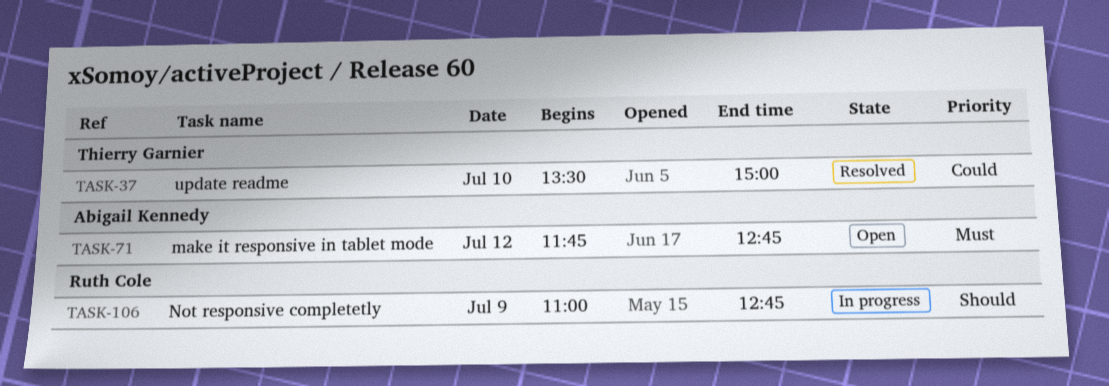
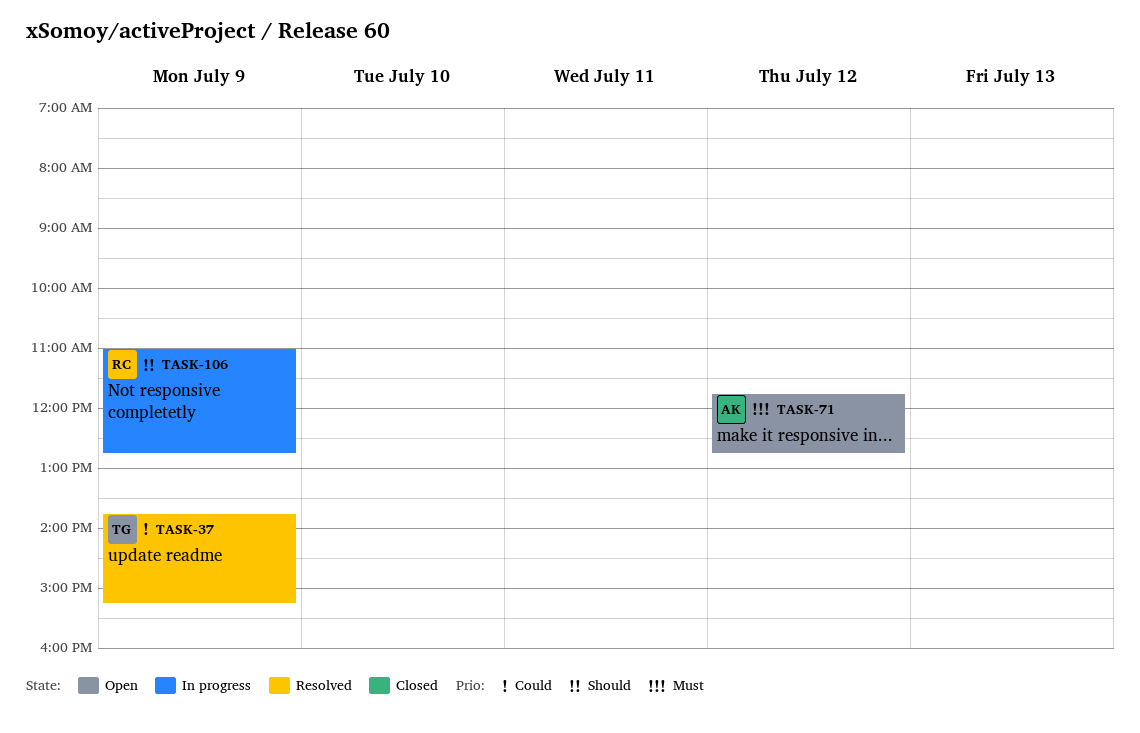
TASK-37, day: Jul 10 -> Jul 9
TASK-37, begins: 13:30 -> 13:45
TASK-37, ends: 15:00 -> 15:15

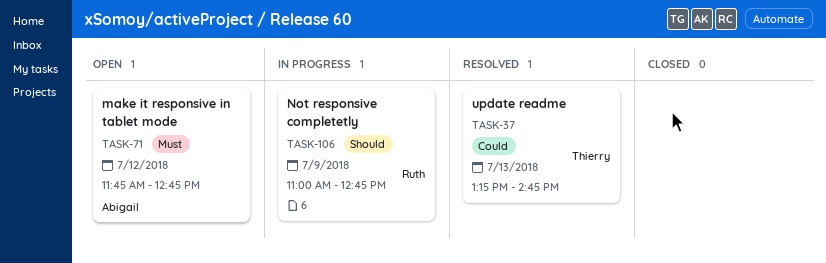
TASK-37, day: Jul 9 -> Jul 13
TASK-37, begins: 13:45 -> 13:15
TASK-37, ends: 15:15 -> 14:45

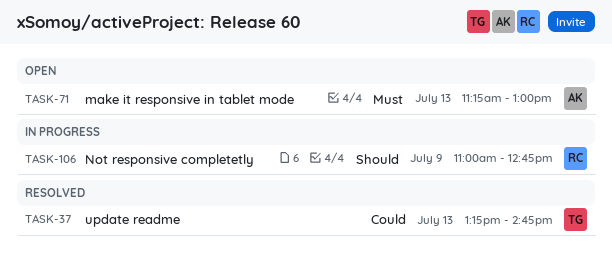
TASK-71, day: Jul 12 -> Jul 13
TASK-71, begins: 11:45 -> 11:15
TASK-71, ends: 12:45 -> 13:00

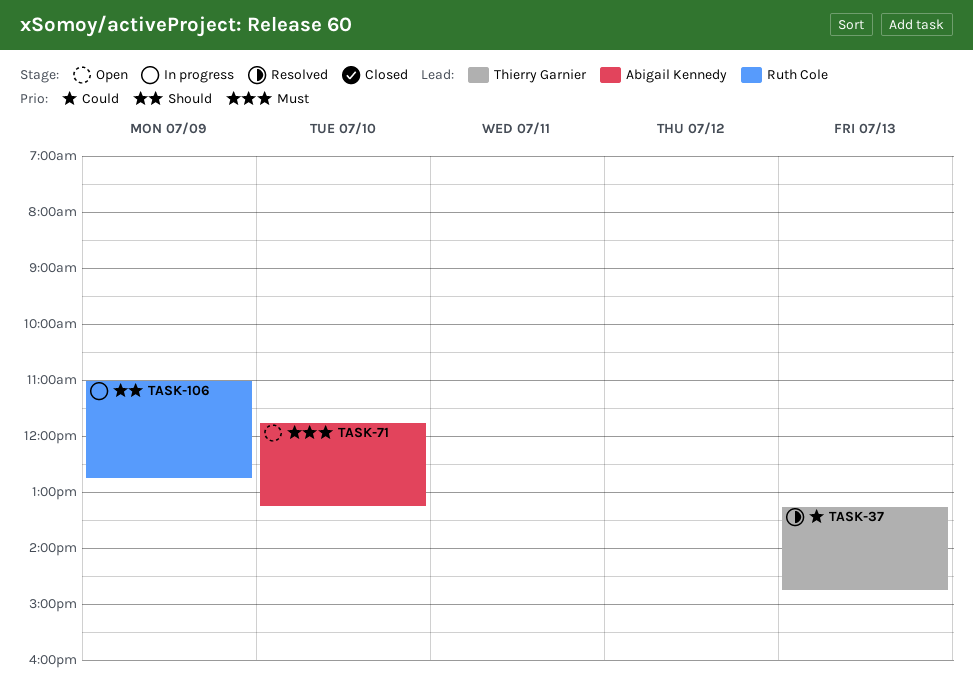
TASK-71, day: Jul 13 -> Jul 10
TASK-71, begins: 11:15 -> 11:45
TASK-71, ends: 13:00 -> 13:15

